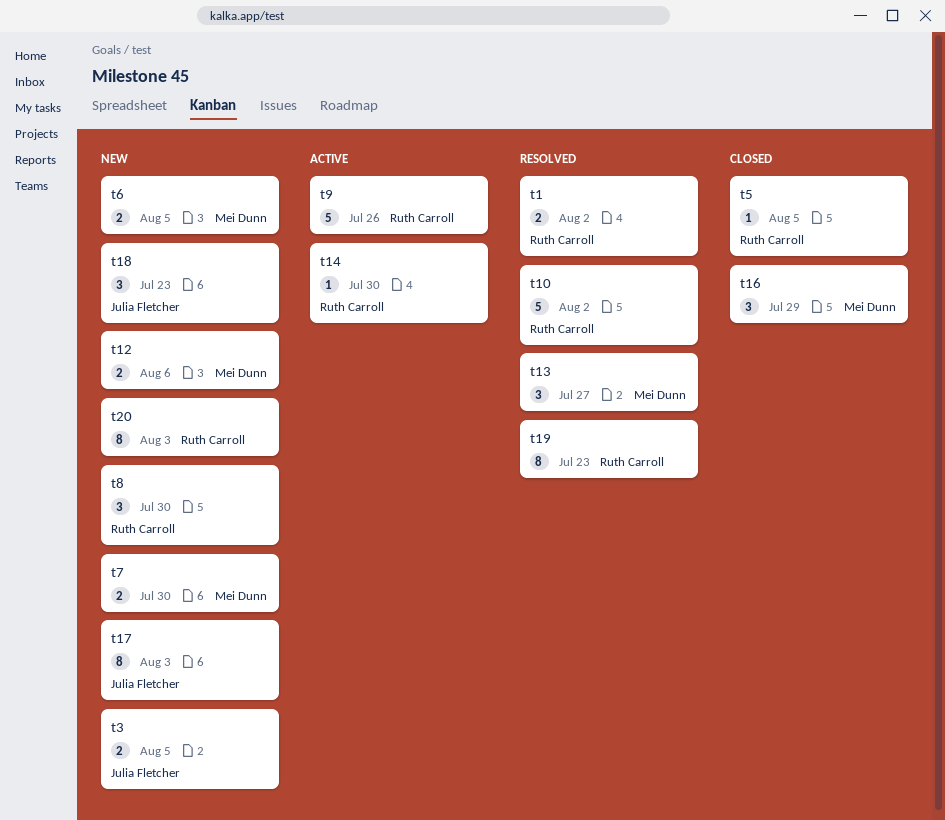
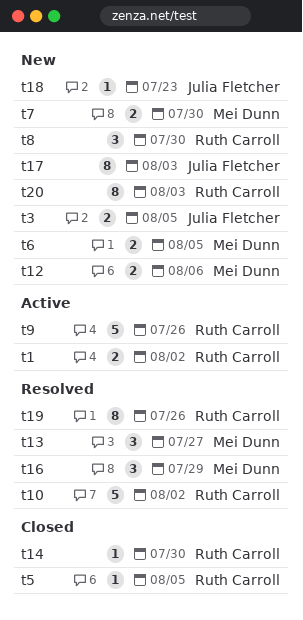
t1, status: Resolved -> Active
t14, status: Active -> Closed
t16, status: Closed -> Resolved
t18, estimate: 3 -> 1
t19, due: Jul 23 -> Jul 26

